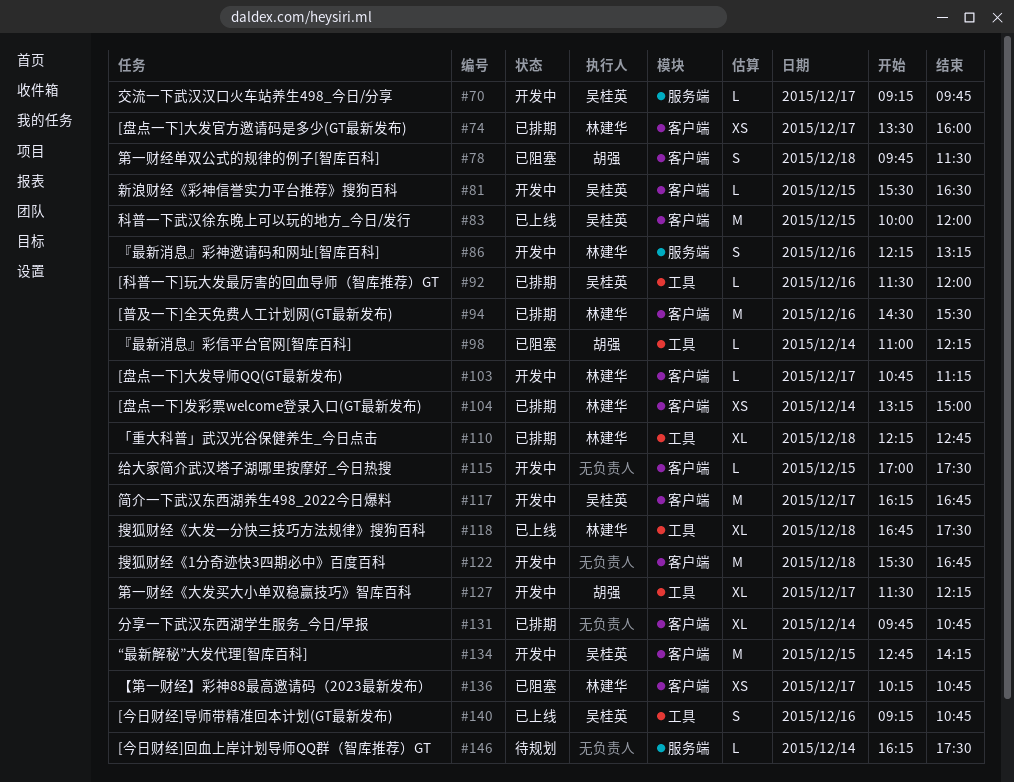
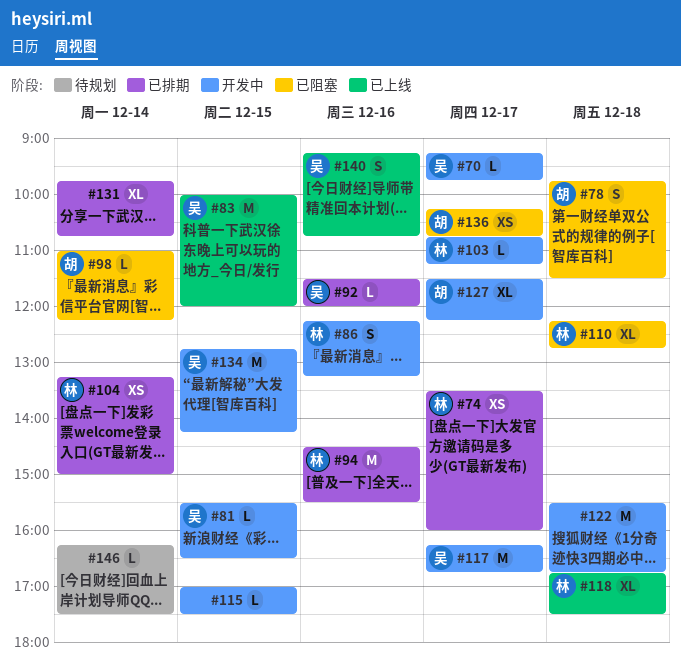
#110, status: 已排期 -> 已阻塞
#136, owner: 林建华 -> 胡强

